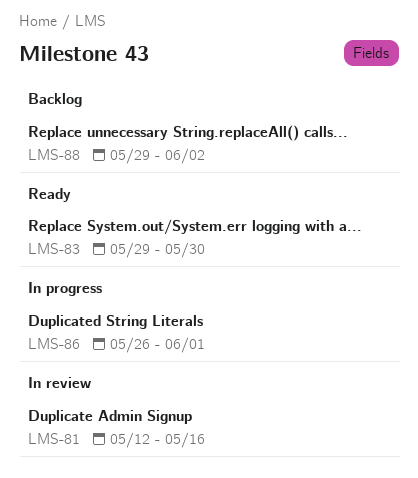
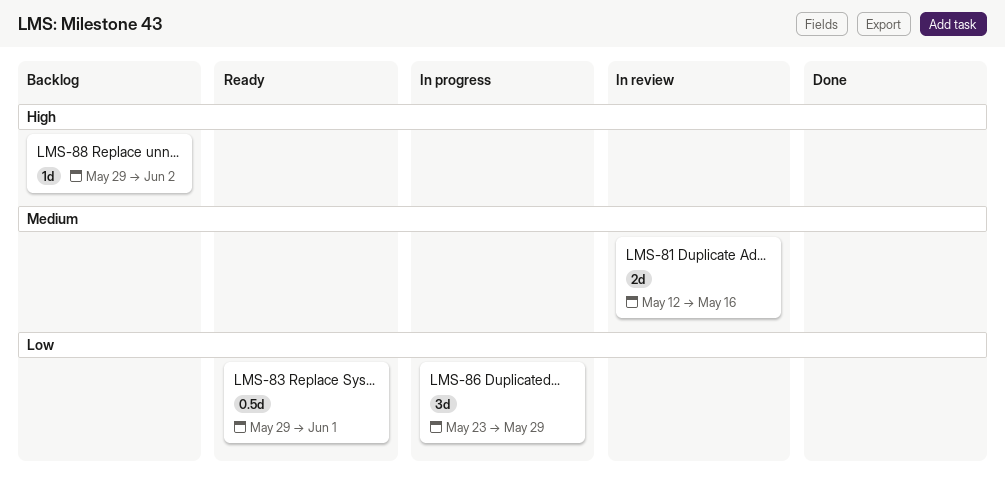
LMS-83, due: May 30 -> Jun 1
LMS-86, start: May 26 -> May 23
LMS-86, due: Jun 1 -> May 29

